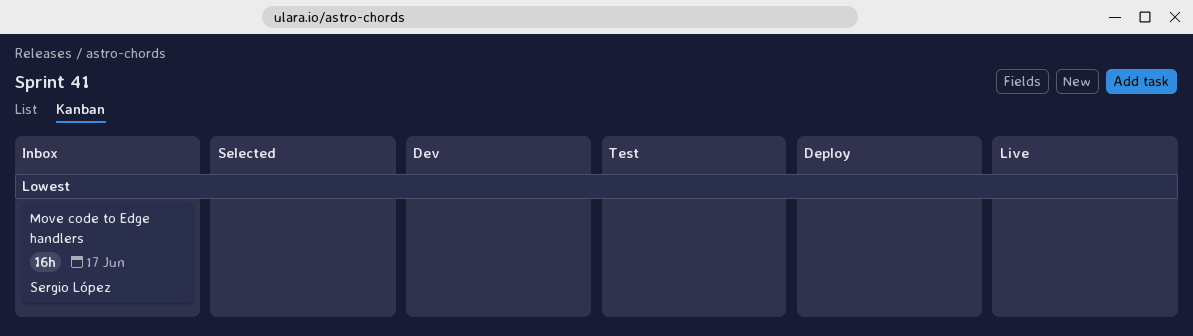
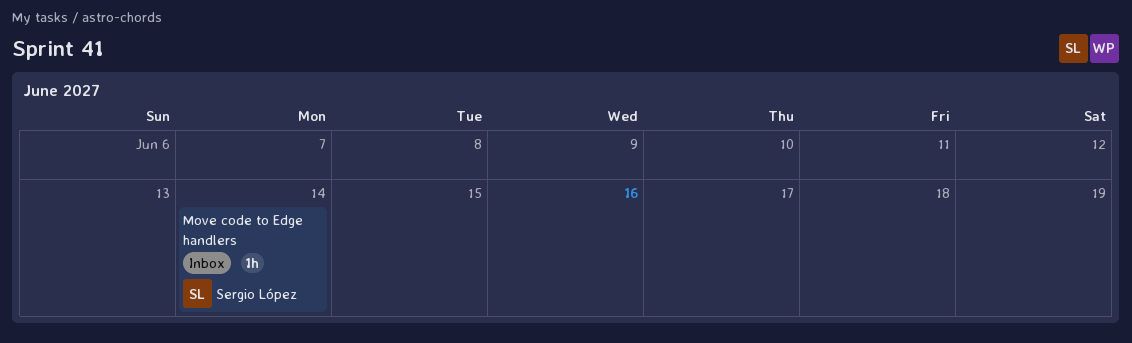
Move code to Edge handlers, estimate: 16h -> 1h
Move code to Edge handlers, due: Jun 17 -> Jun 14

